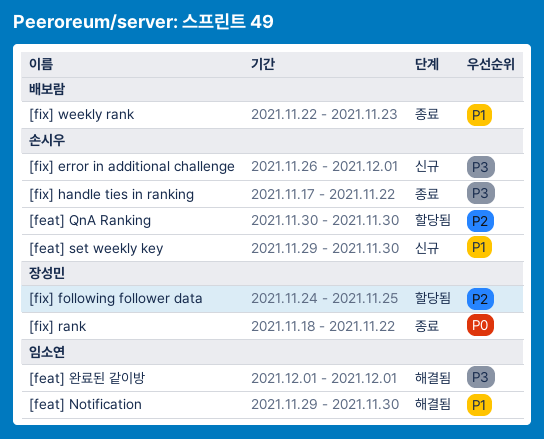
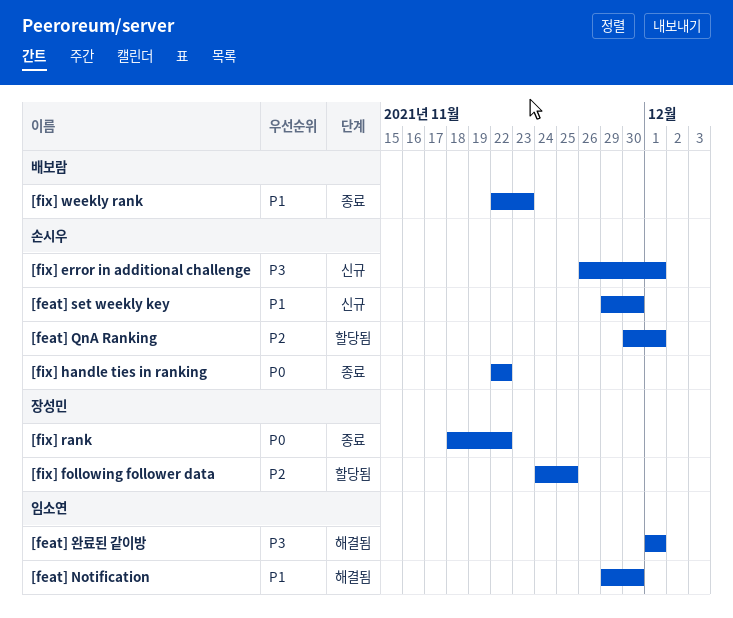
[feat] QnA Ranking, due: Nov 30 -> Dec 1
[fix] handle ties in ranking, priority: P3 -> P0
[fix] handle ties in ranking, start: Nov 17 -> Nov 22

